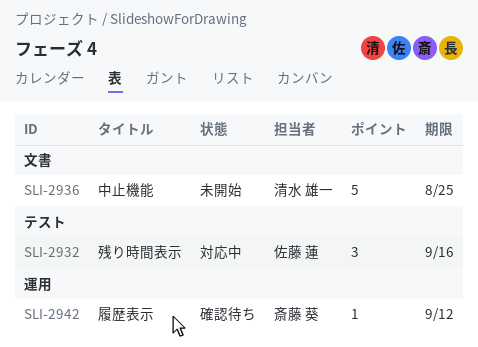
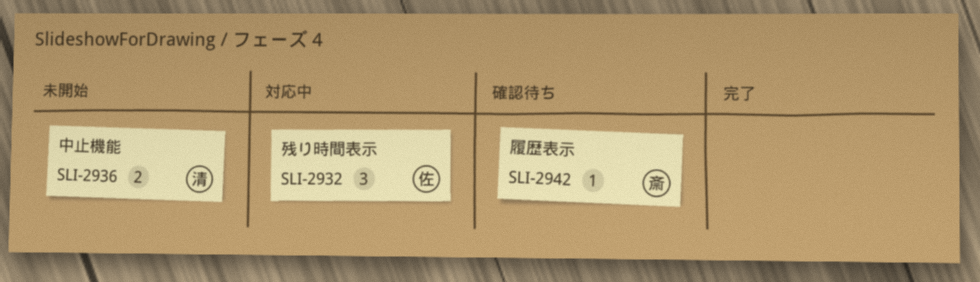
SLI-2936, estimate: 5 -> 2

